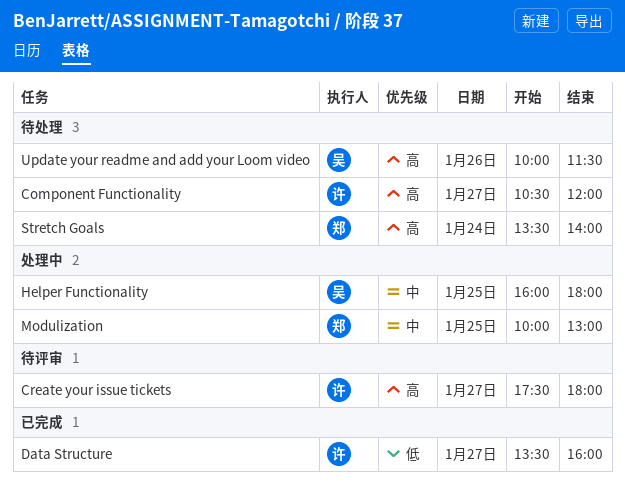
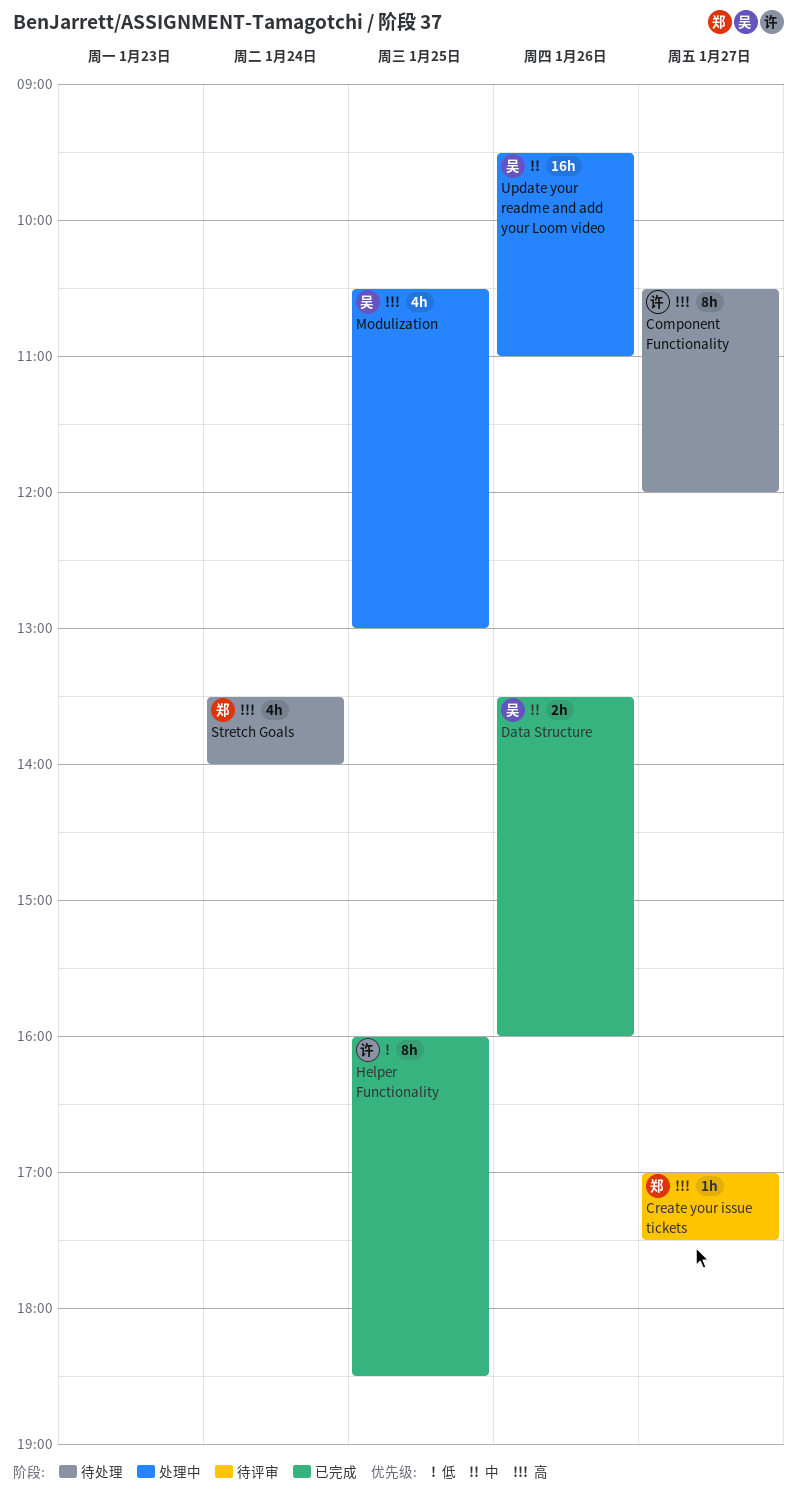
Create your issue tickets, owner: 许 -> 郑
Create your issue tickets, begins: 17:30 -> 17:00
Create your issue tickets, ends: 18:00 -> 17:30
Data Structure, owner: 许 -> 吴
Data Structure, priority: 低 -> 中
Data Structure, day: Jan 27 -> Jan 26
Helper Functionality, status: 处理中 -> 已完成
Helper Functionality, owner: 吴 -> 许
Helper Functionality, priority: 中 -> 低
Helper Functionality, ends: 18:00 -> 18:30
Modulization, owner: 郑 -> 吴
Modulization, priority: 中 -> 高
Modulization, begins: 10:00 -> 10:30
Update your readme and add your Loom video, status: 待处理 -> 处理中
Update your readme and add your Loom video, priority: 高 -> 中
Update your readme and add your Loom video, begins: 10:00 -> 09:30
Update your readme and add your Loom video, ends: 11:30 -> 11:00

